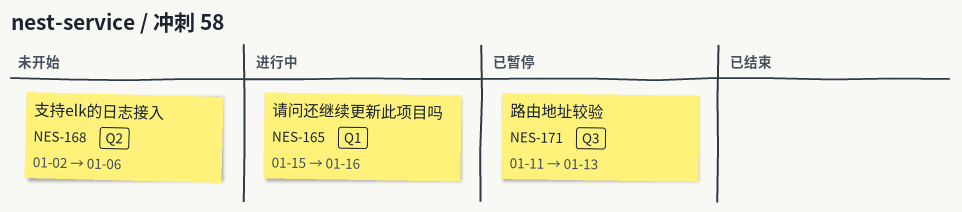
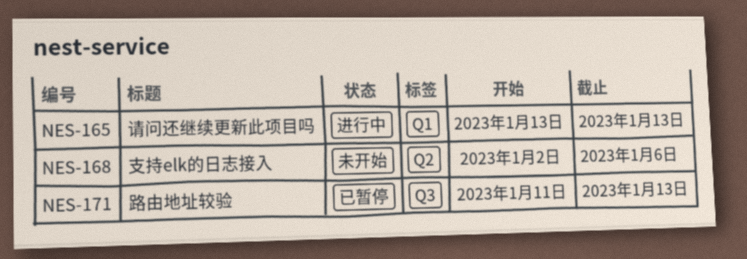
NES-165, start: Jan 15 -> Jan 13
NES-165, due: Jan 16 -> Jan 13

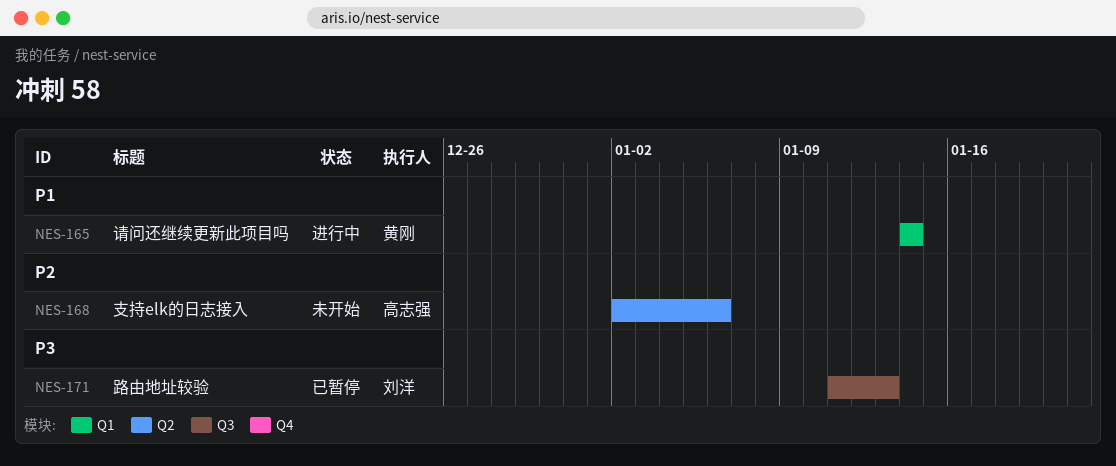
NES-165, start: Jan 13 -> Jan 14
NES-165, due: Jan 13 -> Jan 14

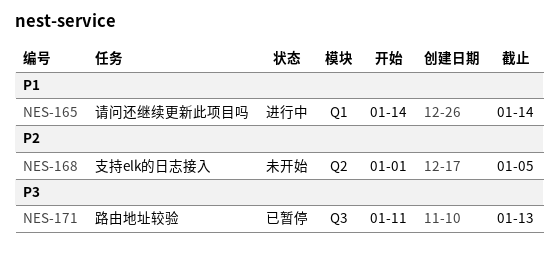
NES-168, start: Jan 2 -> Jan 1
NES-168, due: Jan 6 -> Jan 5

